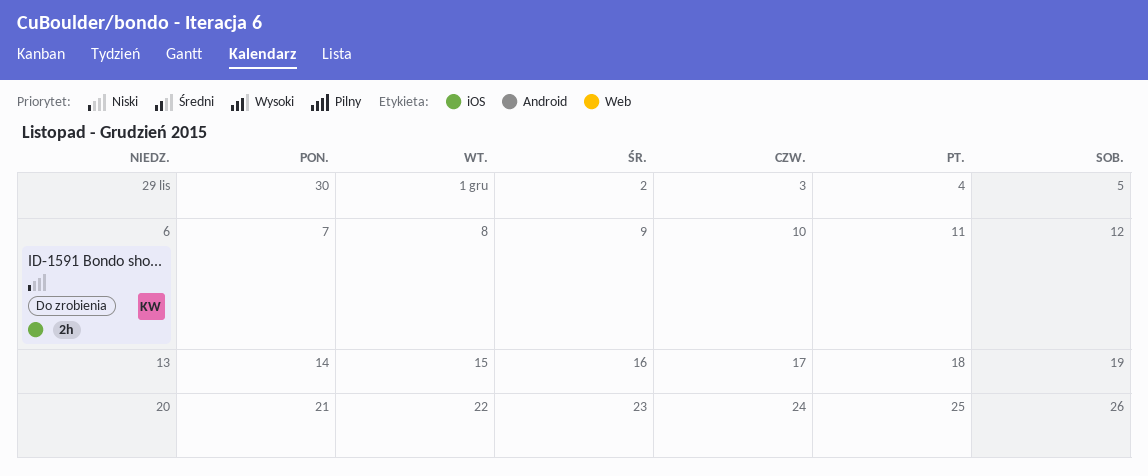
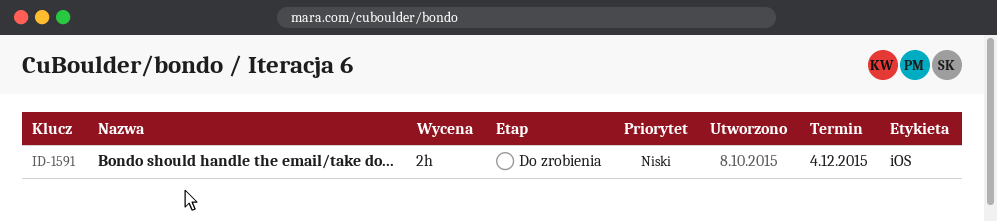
ID-1591, due: Dec 6 -> Dec 4

